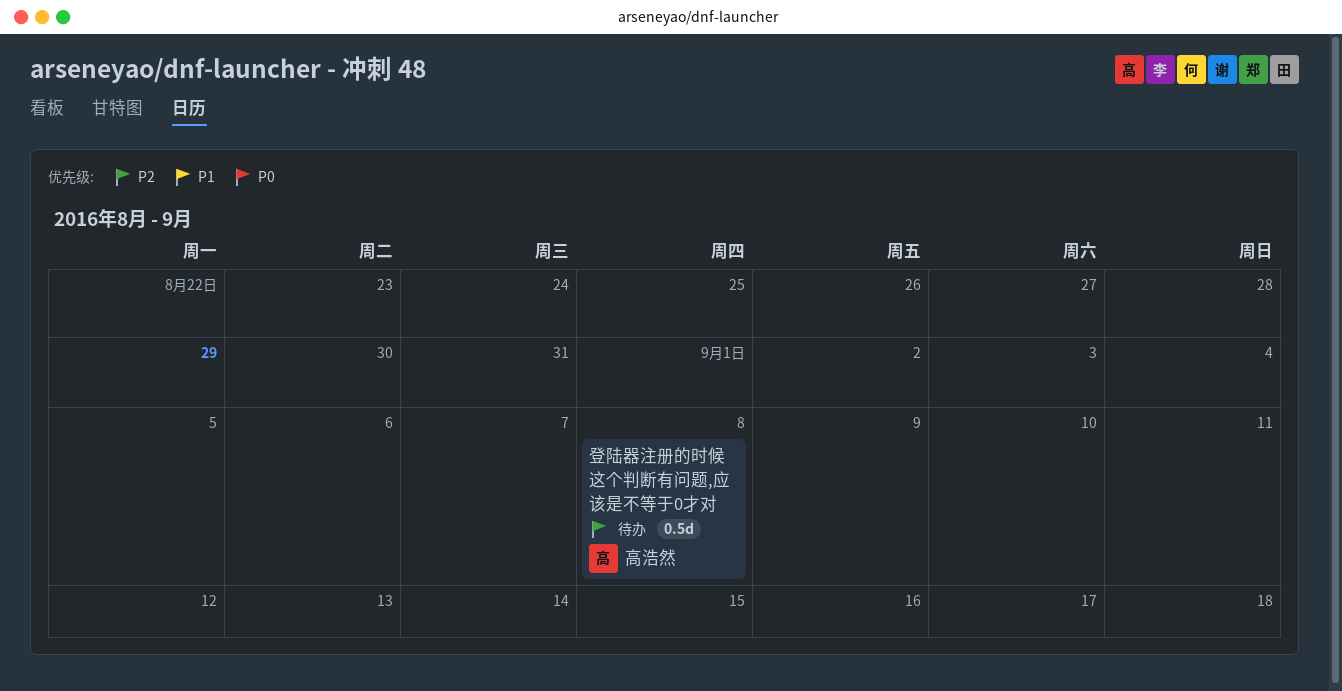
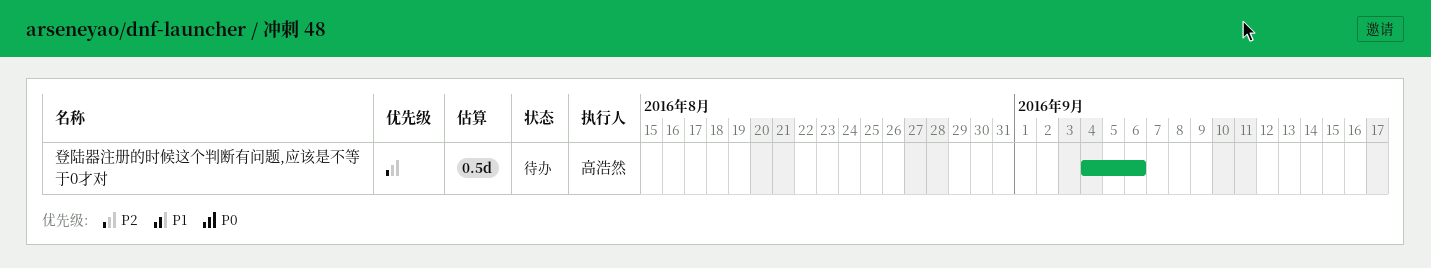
登陆器注册的时候这个判断有问题,应该是不等于0才对, due: Sep 8 -> Sep 6

